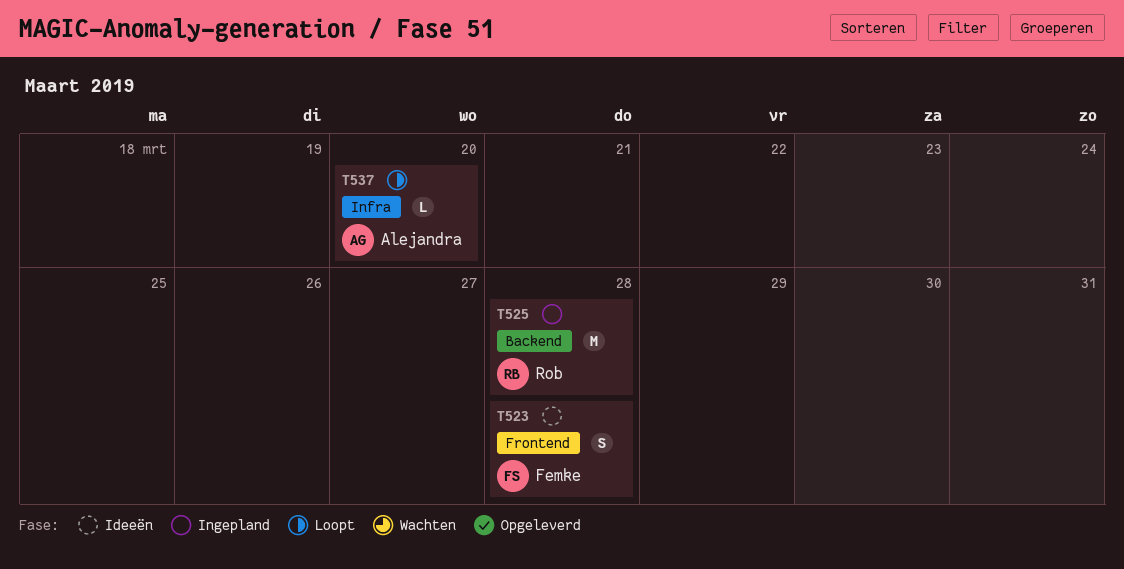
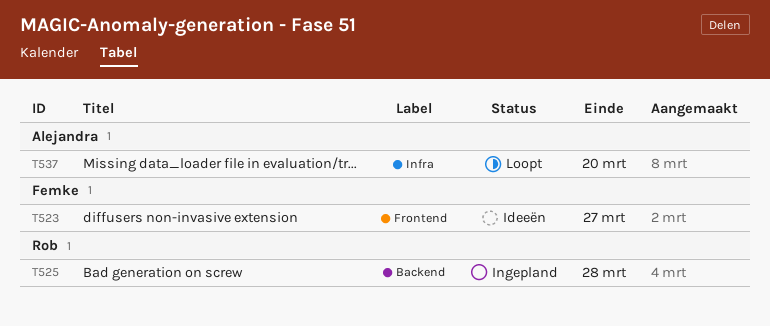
T523, due: Mar 28 -> Mar 27

